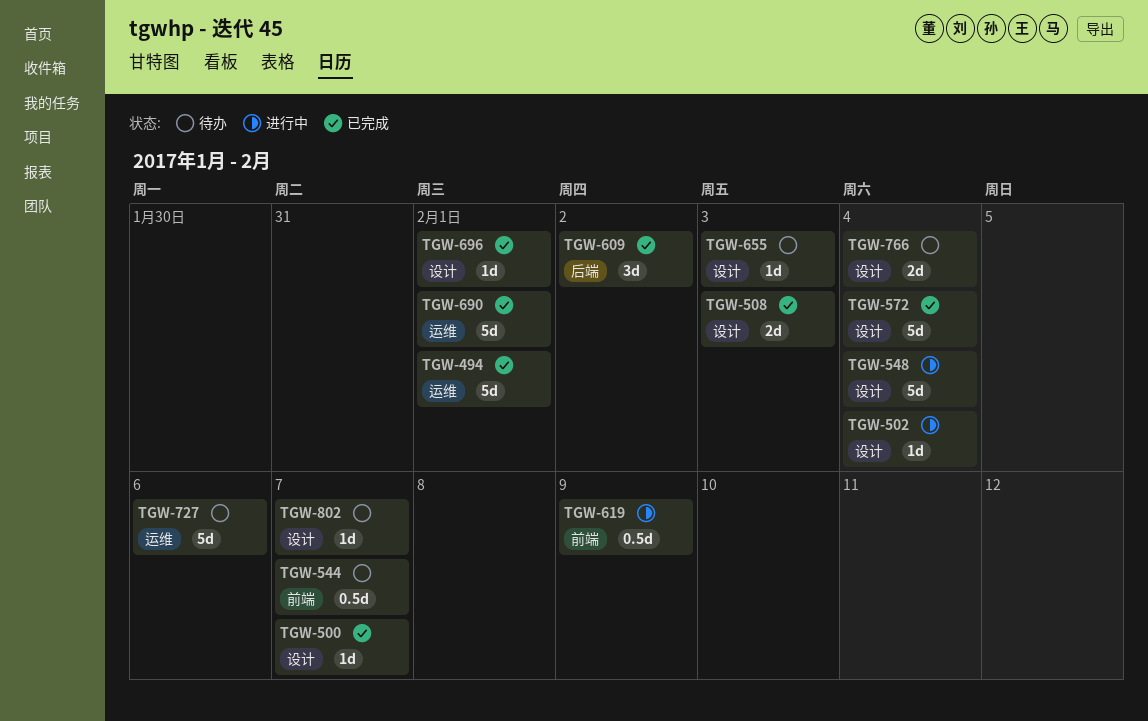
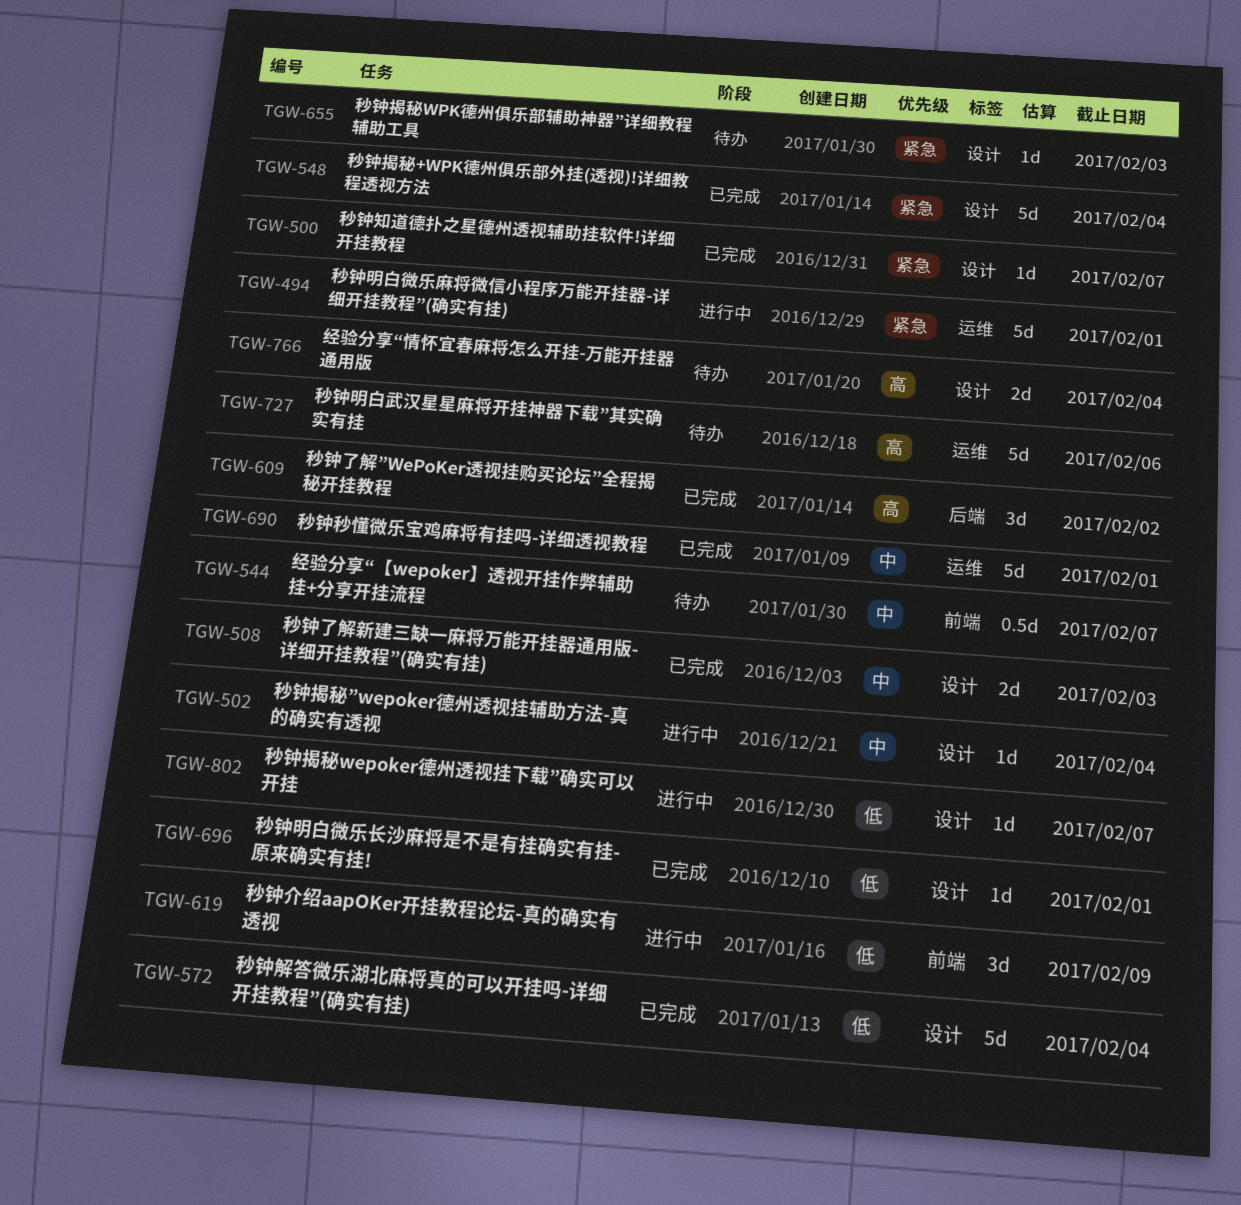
TGW-494, status: 已完成 -> 进行中
TGW-548, status: 进行中 -> 已完成
TGW-619, estimate: 0.5d -> 3d
TGW-802, status: 待办 -> 进行中

